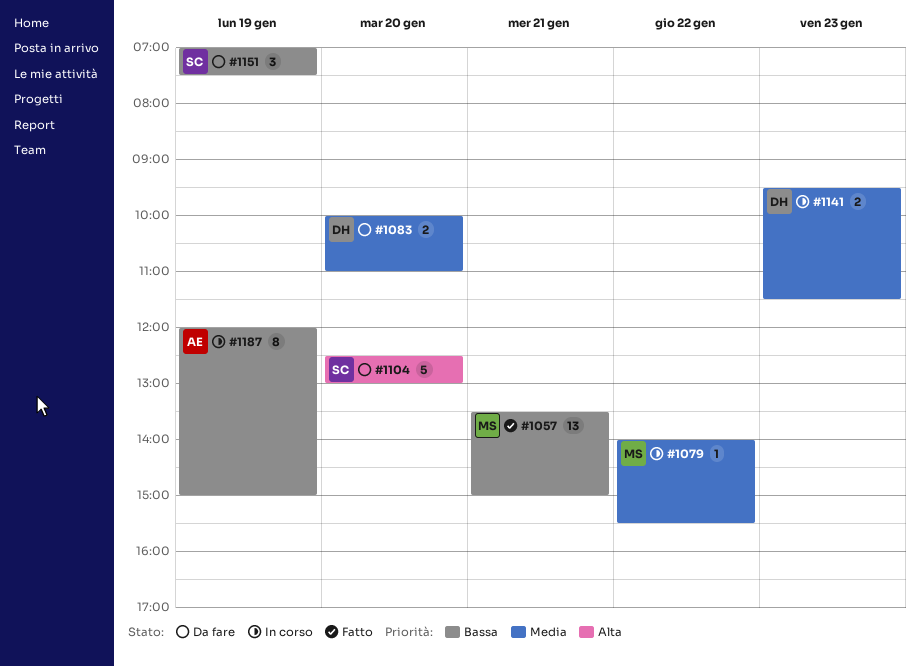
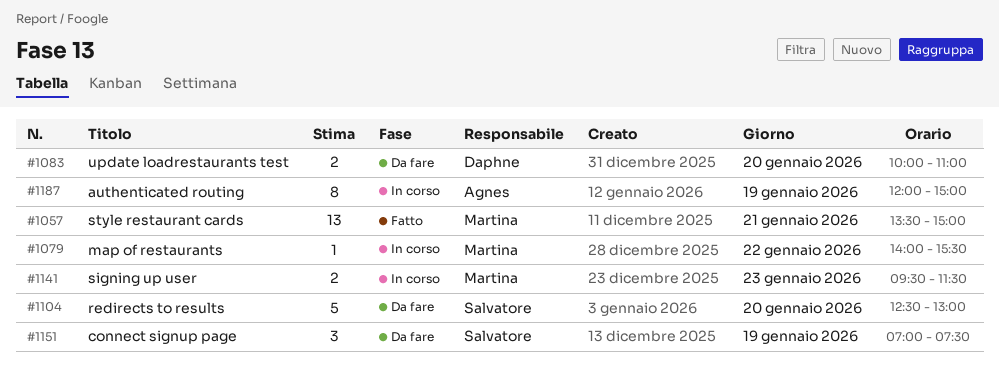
#1141, owner: Daphne -> Martina

